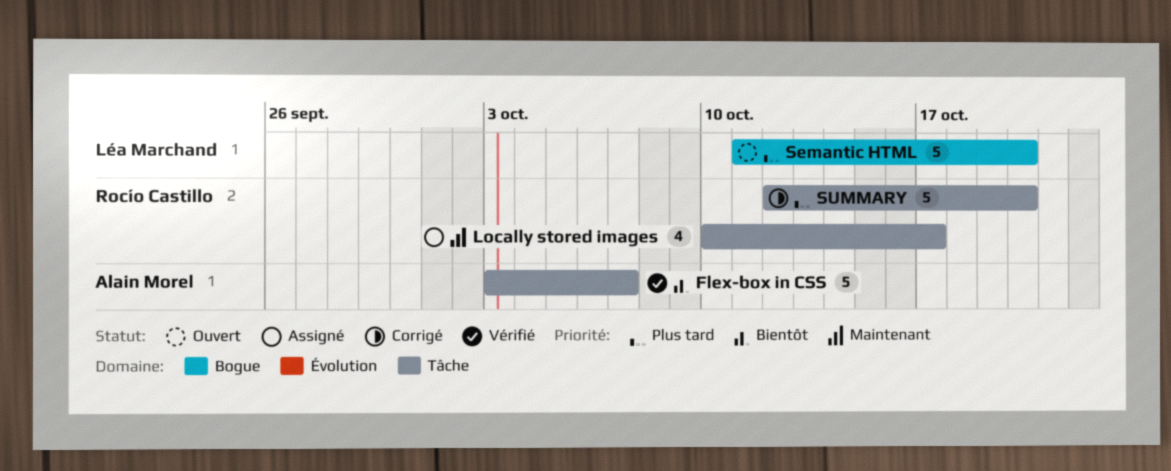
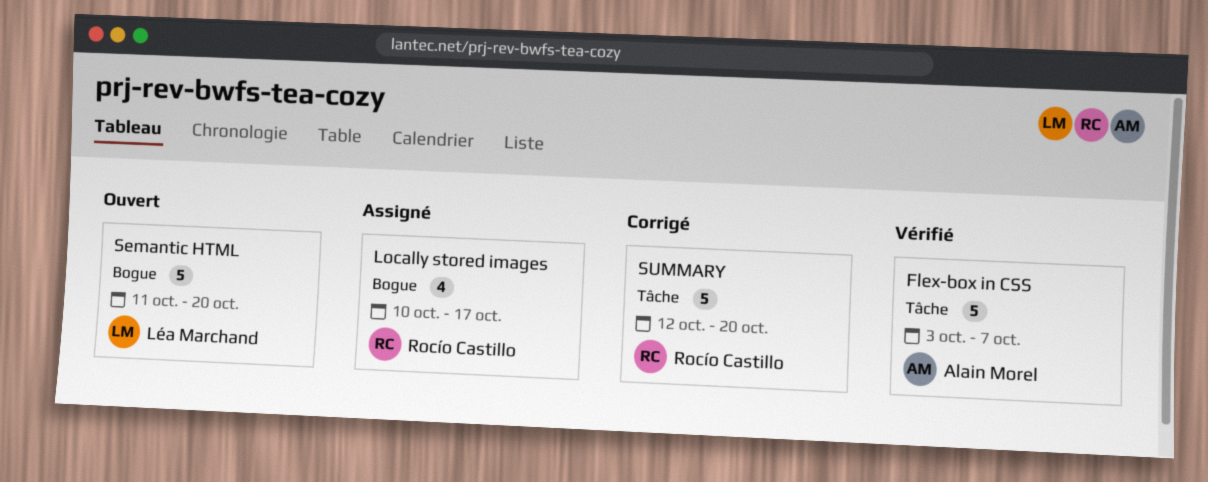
Locally stored images, label: Tâche -> Bogue

